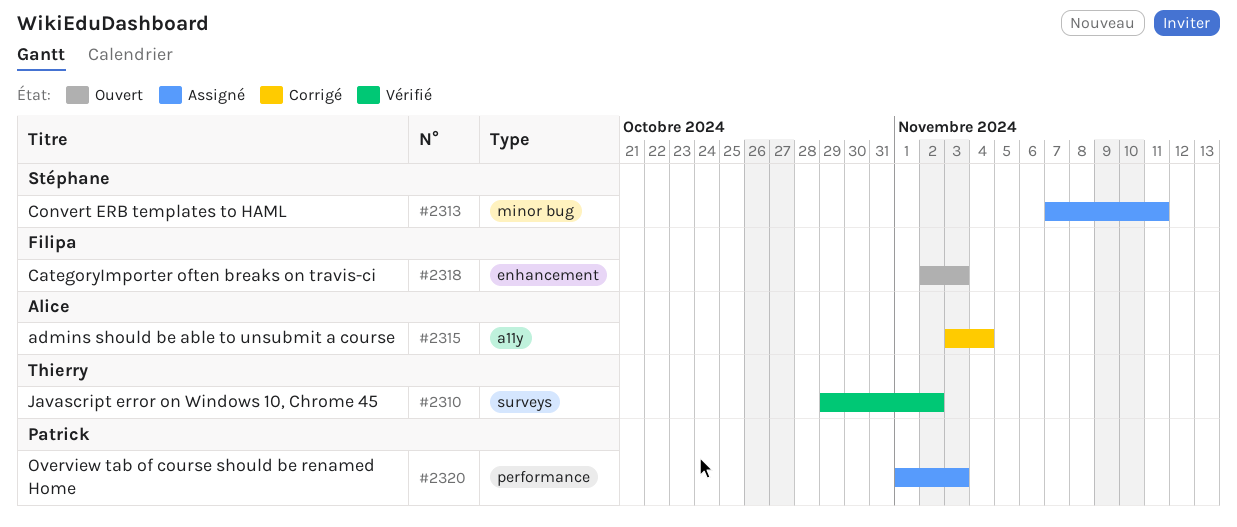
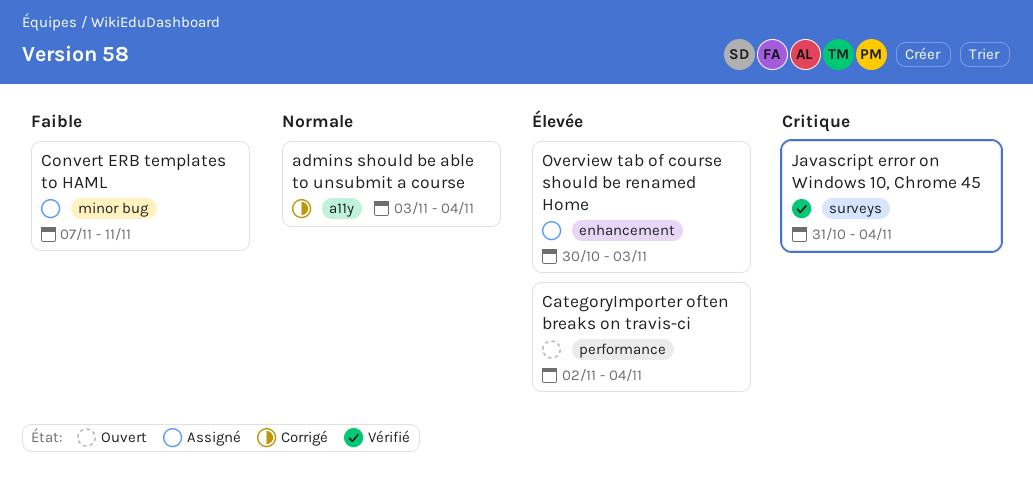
CategoryImporter often breaks on travis-ci, label: enhancement -> performance
CategoryImporter often breaks on travis-ci, due: Nov 3 -> Nov 4
Javascript error on Windows 10, Chrome 45, start: Oct 29 -> Oct 31
Javascript error on Windows 10, Chrome 45, due: Nov 2 -> Nov 4
Overview tab of course should be renamed Home, label: performance -> enhancement
Overview tab of course should be renamed Home, start: Nov 1 -> Oct 30

